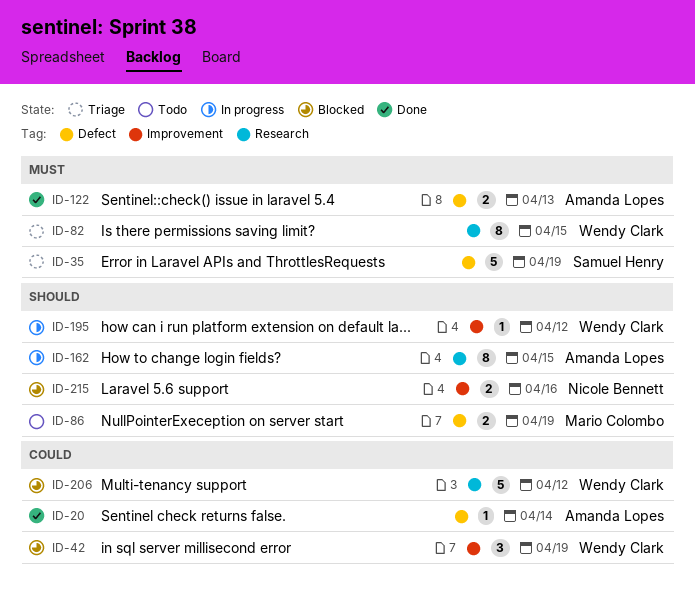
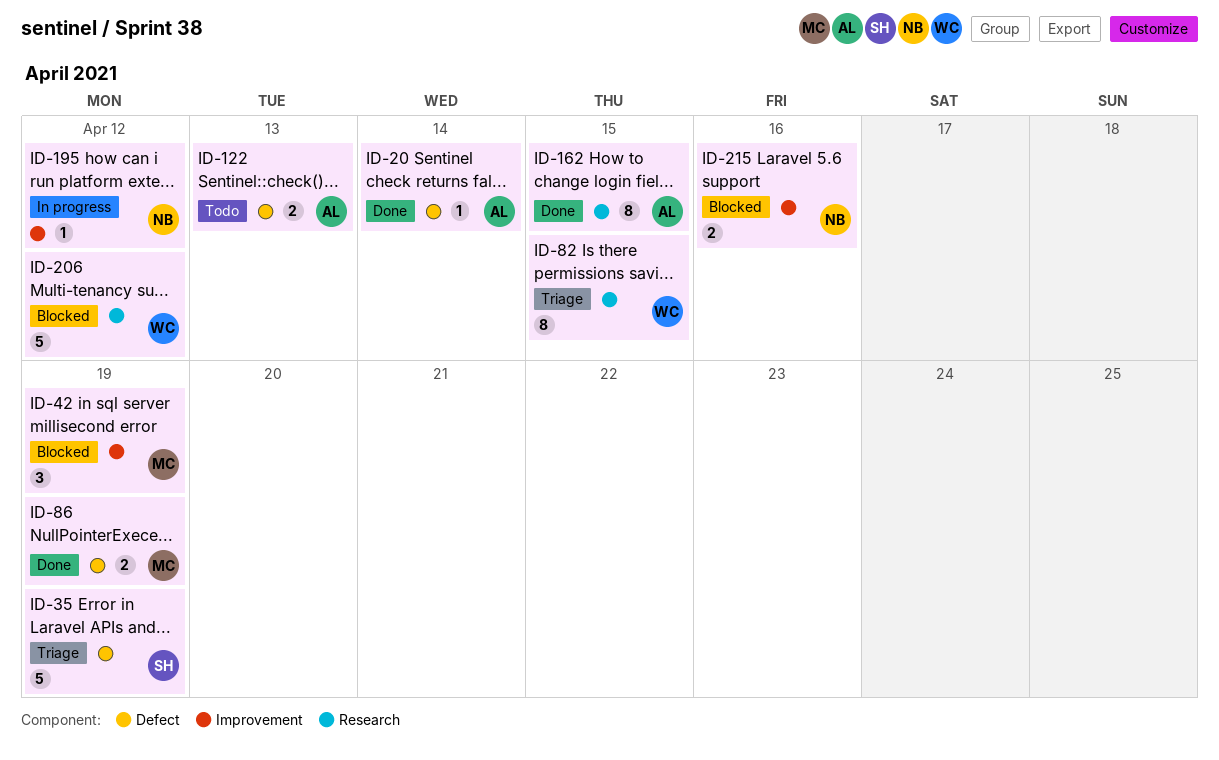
ID-42, owner: Wendy Clark -> Mario Colombo
ID-86, status: Todo -> Done
ID-122, status: Done -> Todo
ID-162, status: In progress -> Done
ID-195, owner: Wendy Clark -> Nicole Bennett

